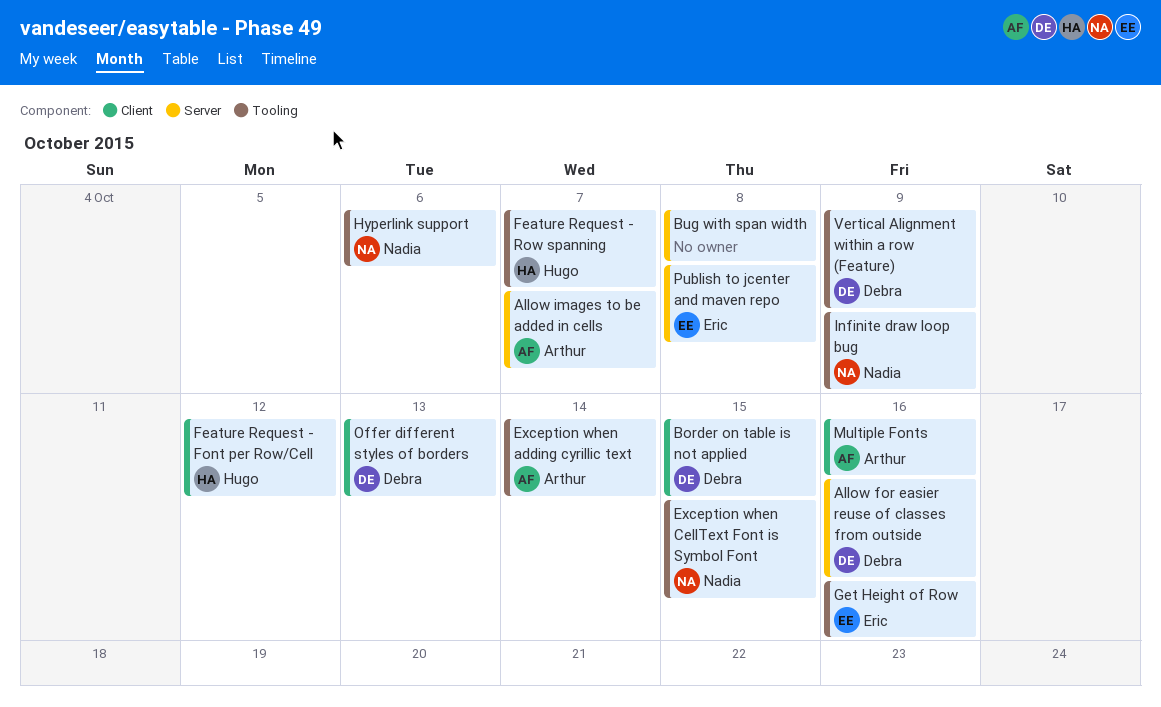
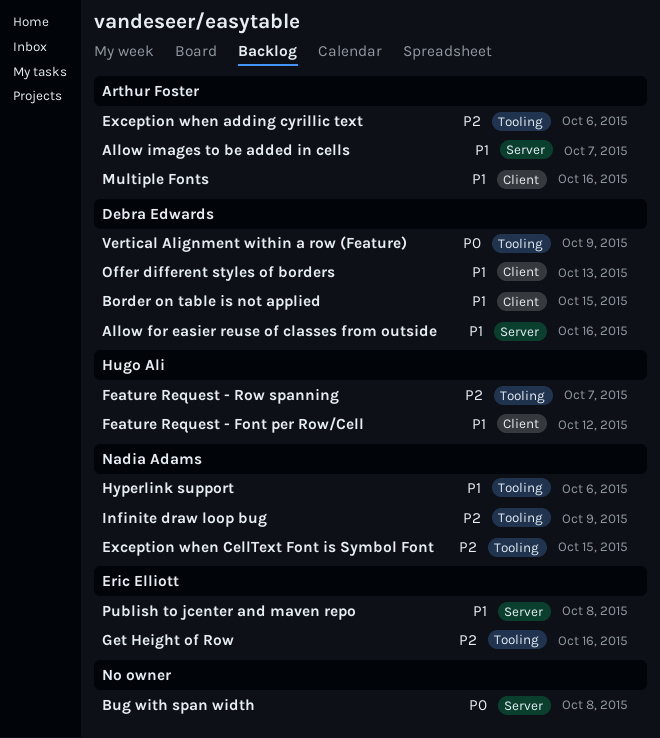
Exception when adding cyrillic text, due: Oct 14 -> Oct 6

